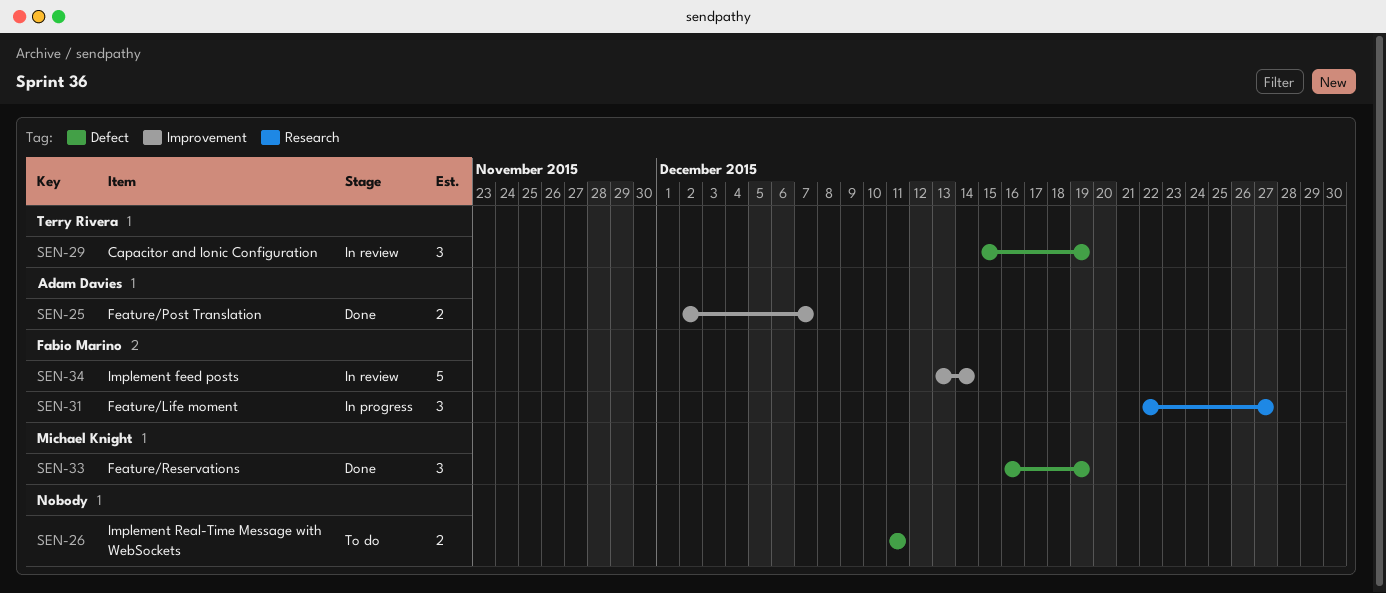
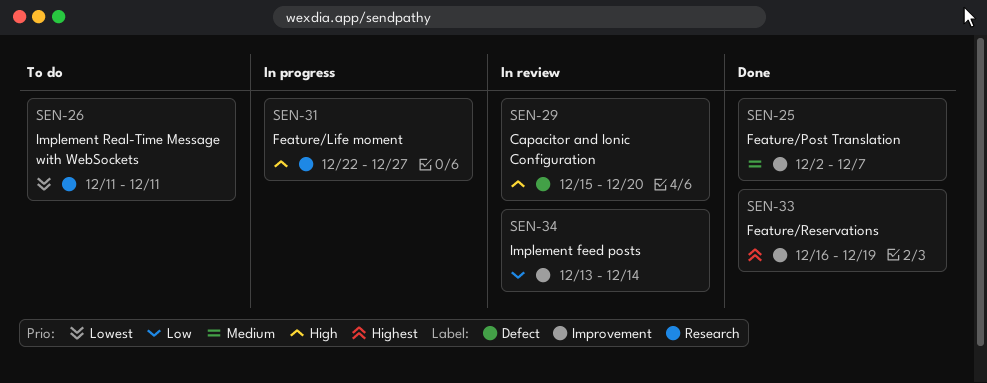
SEN-26, label: Defect -> Research
SEN-29, due: Dec 19 -> Dec 20
SEN-33, label: Defect -> Improvement

